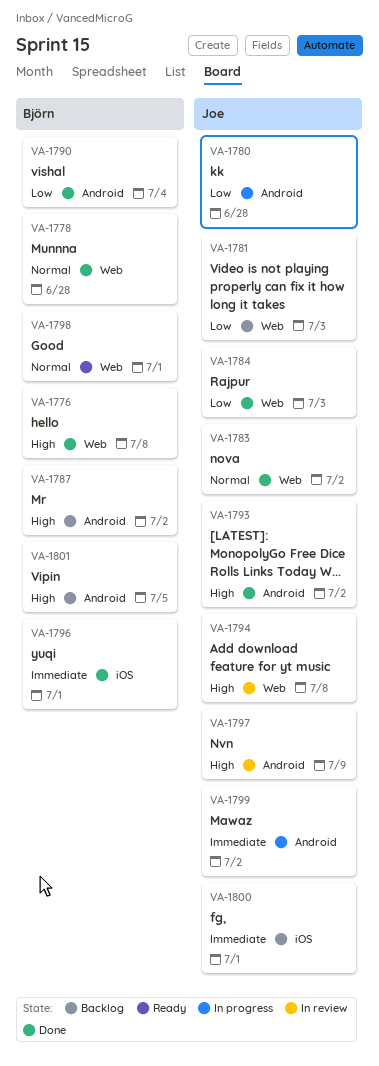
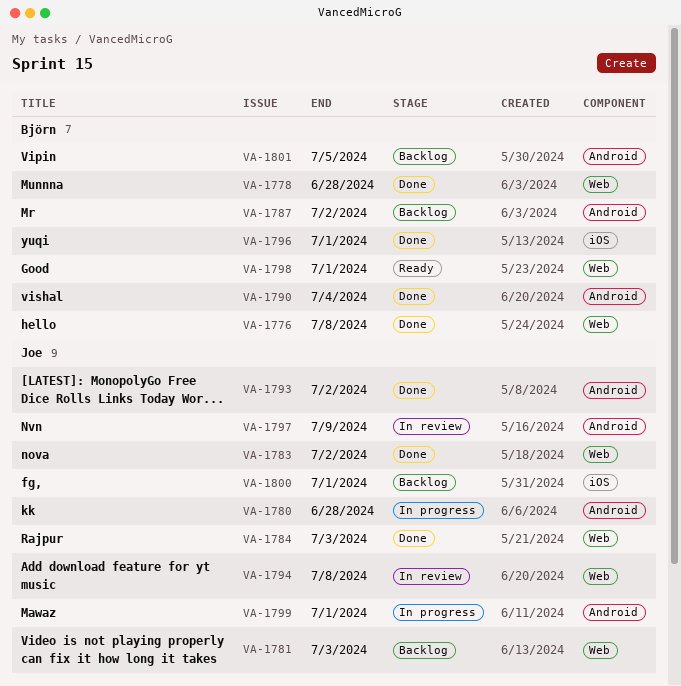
VA-1799, due: Jul 2 -> Jul 1

